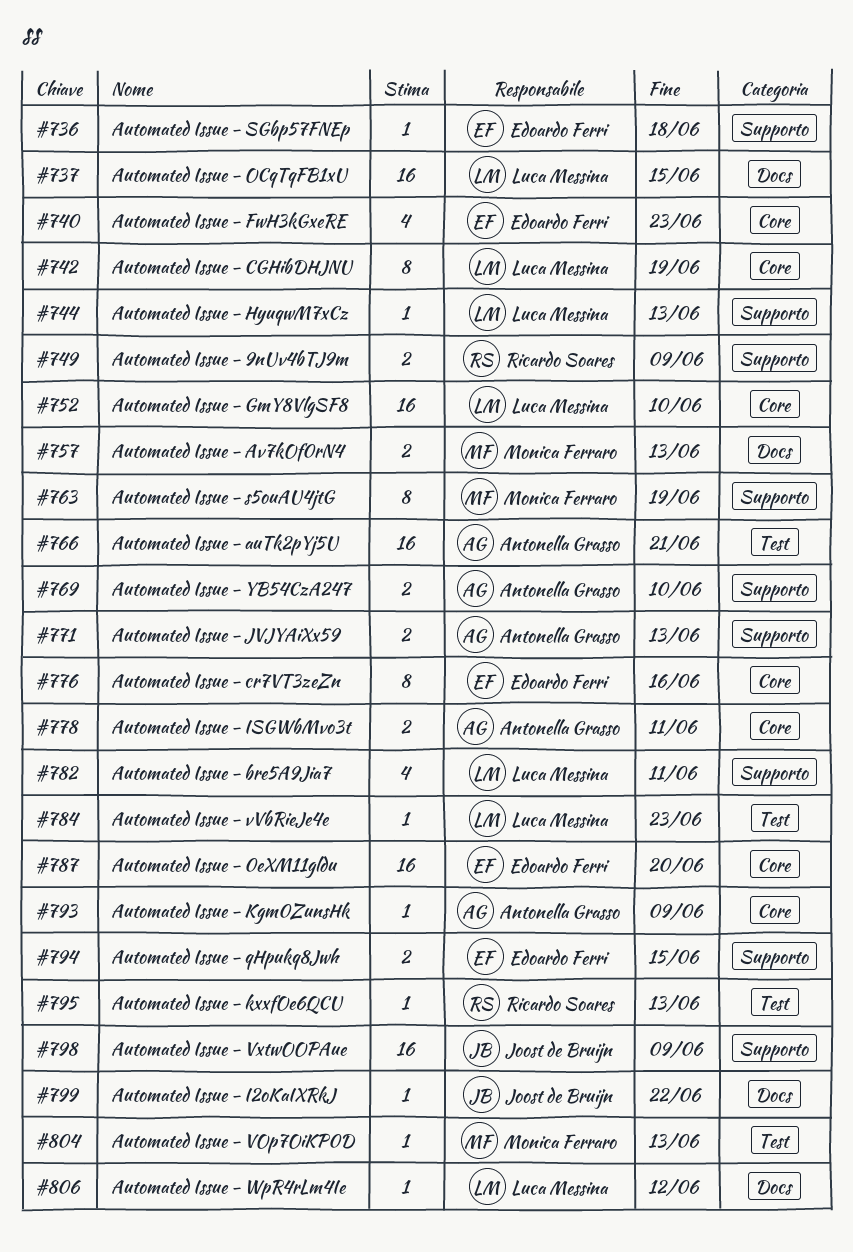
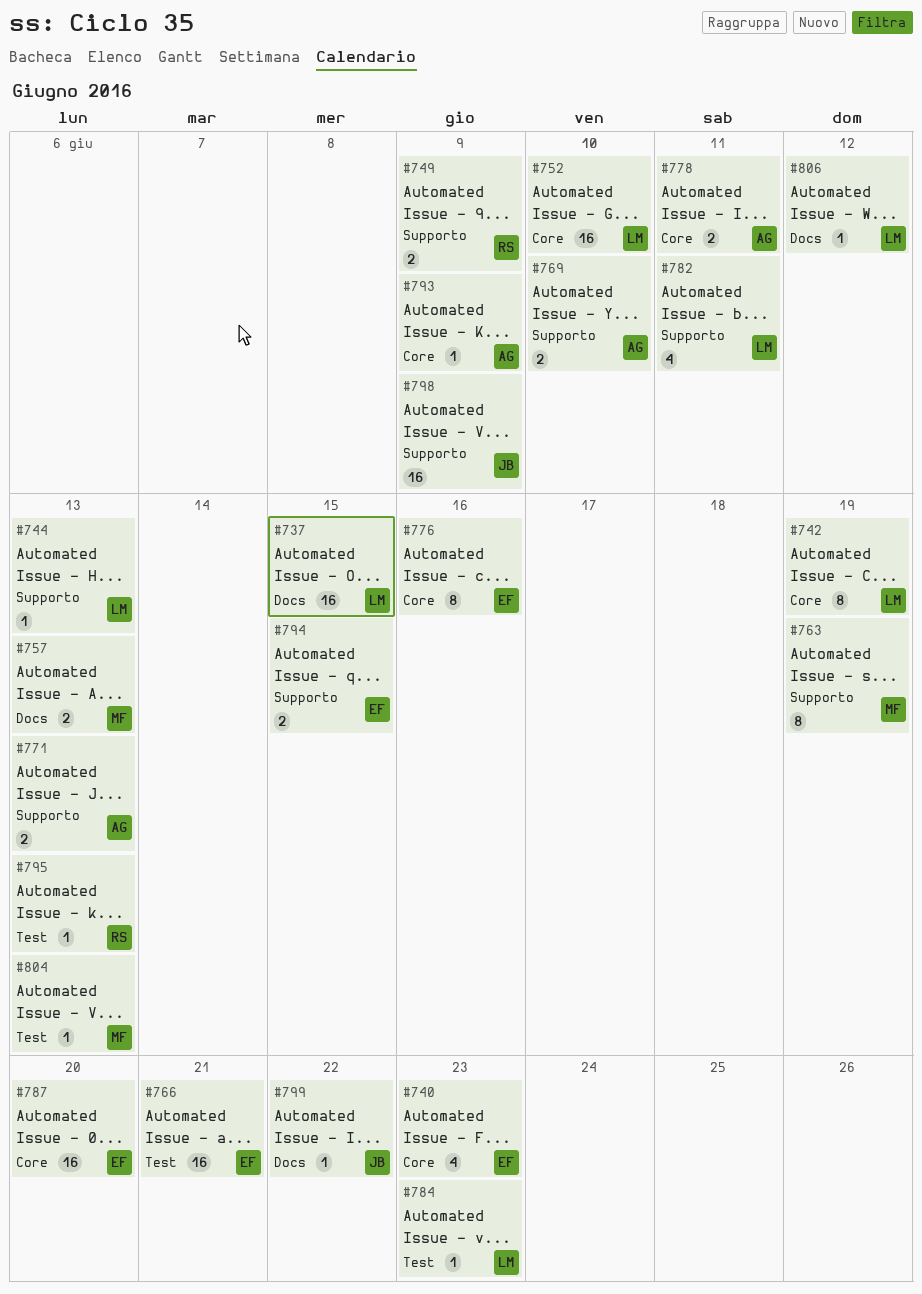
#736: present -> none
#766, owner: Antonella Grasso -> Edoardo Ferri

